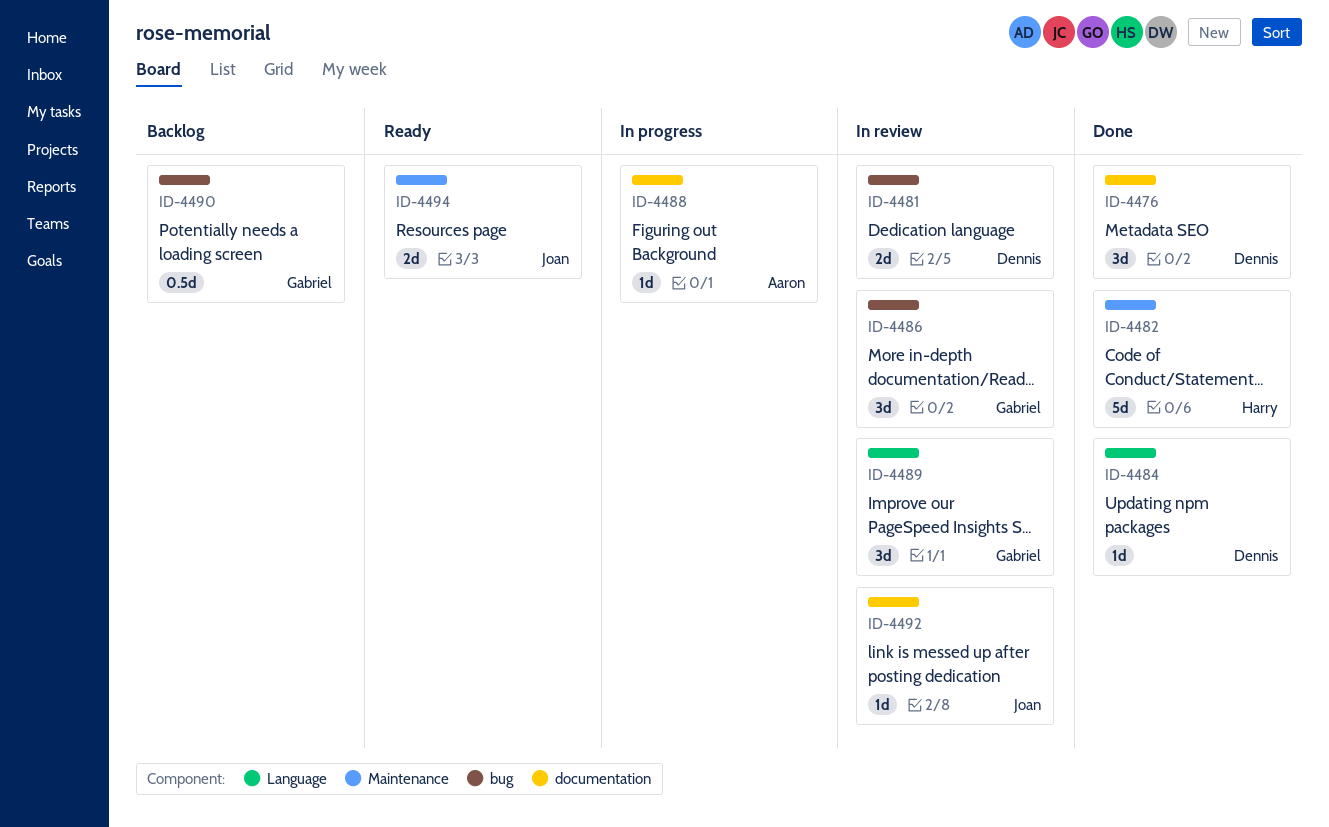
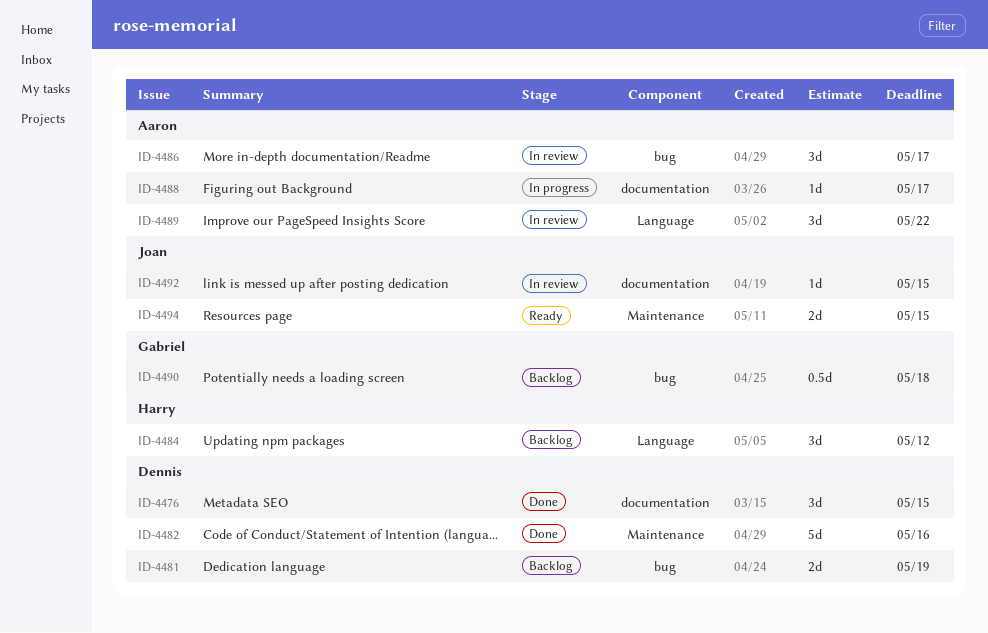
ID-4481, status: In review -> Backlog
ID-4482, owner: Harry -> Dennis
ID-4484, status: Done -> Backlog
ID-4484, owner: Dennis -> Harry
ID-4484, estimate: 1d -> 3d
ID-4486, owner: Gabriel -> Aaron
ID-4489, owner: Gabriel -> Aaron

